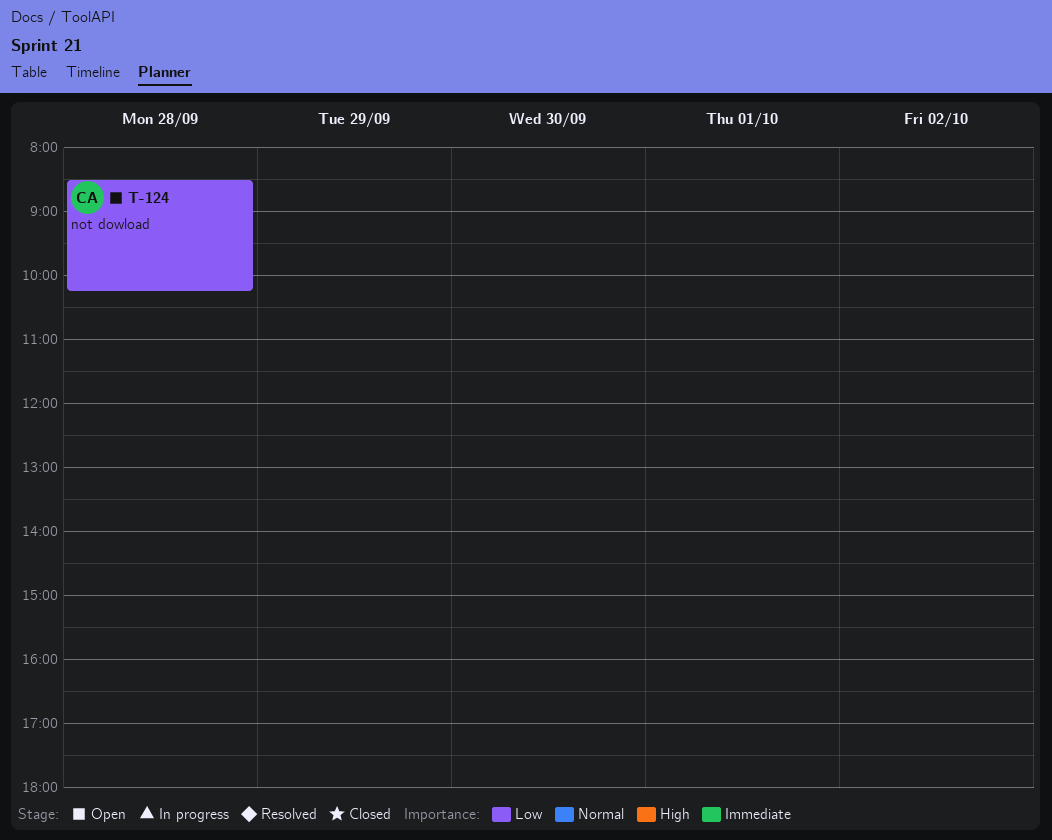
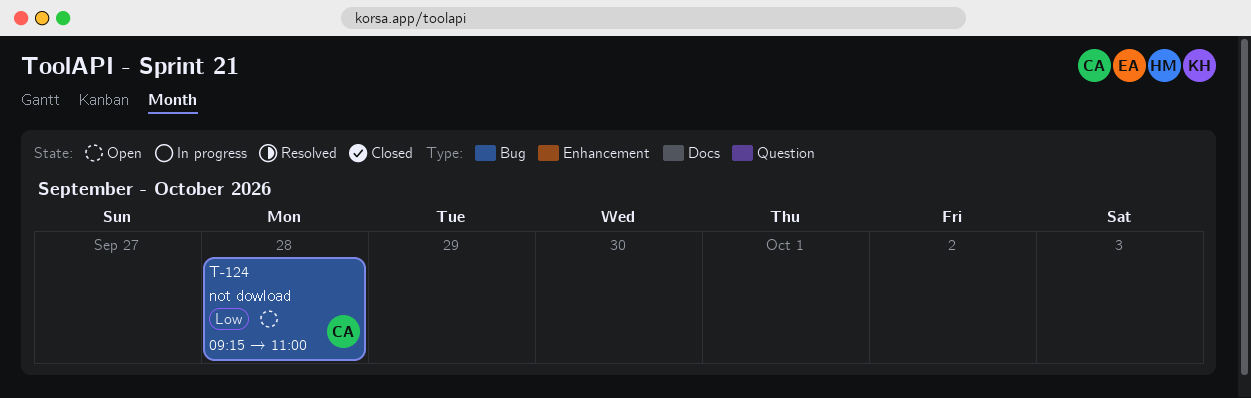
T-124, begins: 08:30 -> 09:15
T-124, ends: 10:15 -> 11:00

